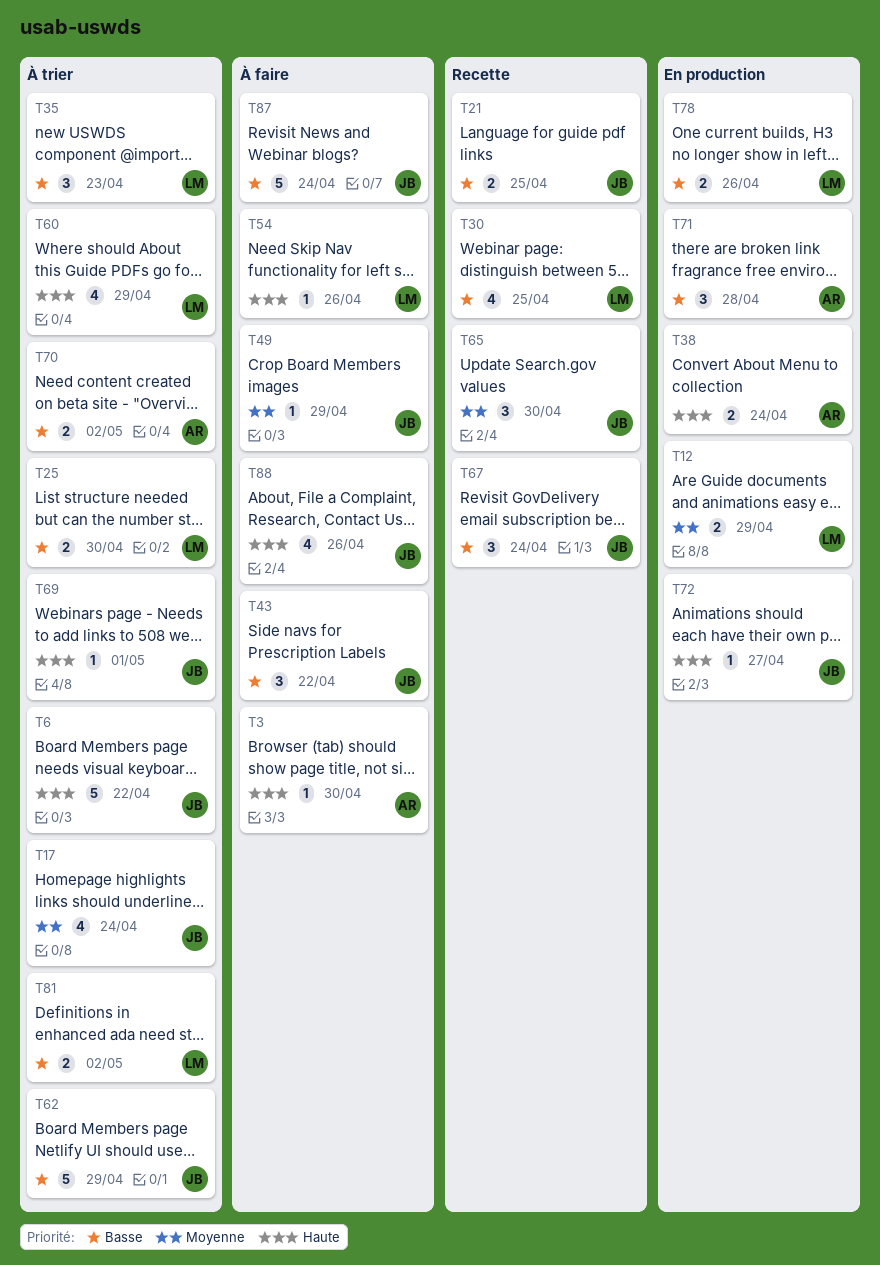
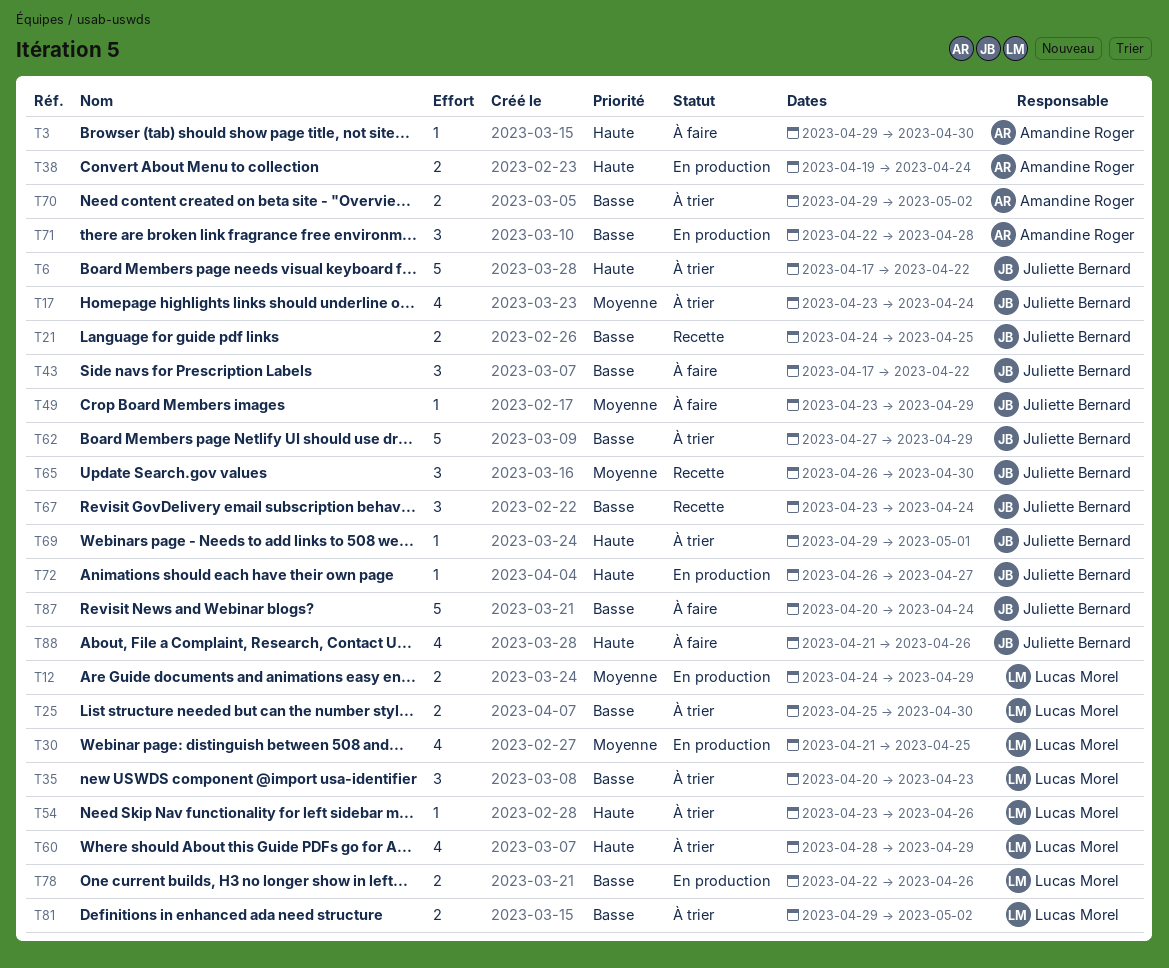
T30, status: Recette -> En production
T30, priority: Basse -> Moyenne
T54, status: À faire -> À trier

